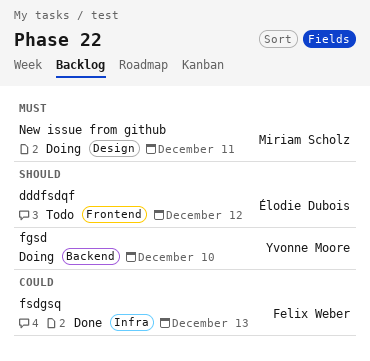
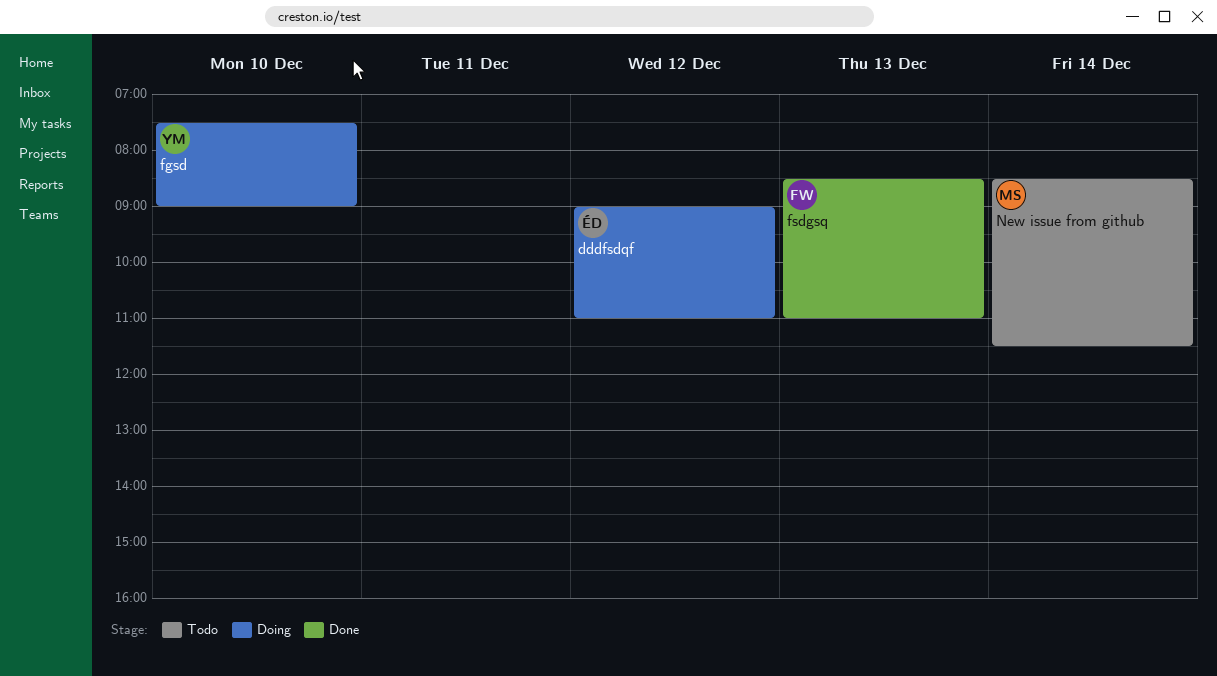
dddfsdqf, status: Todo -> Doing
New issue from github, status: Doing -> Todo
New issue from github, day: Dec 11 -> Dec 14

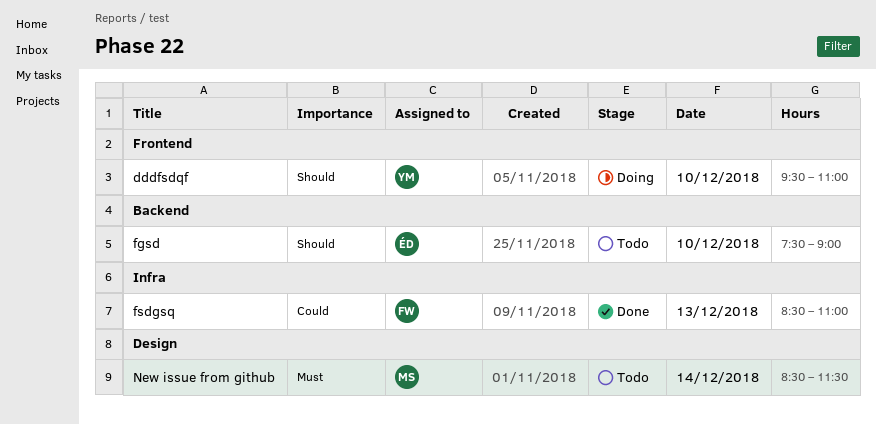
dddfsdqf, owner: ÉD -> YM
dddfsdqf, day: Dec 12 -> Dec 10
dddfsdqf, begins: 09:00 -> 09:30
fgsd, status: Doing -> Todo
fgsd, owner: YM -> ÉD

